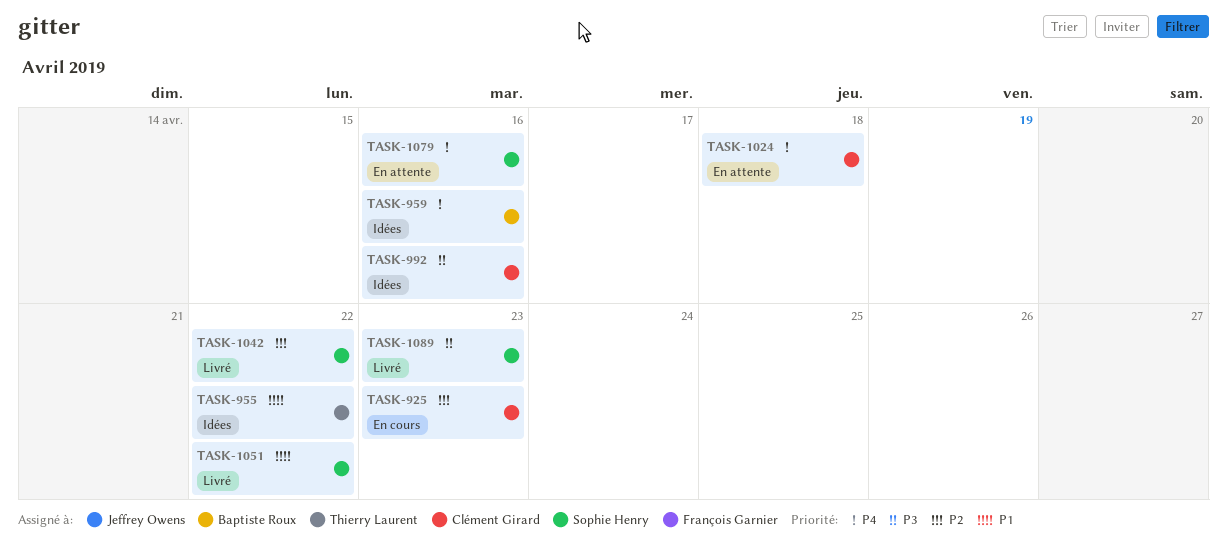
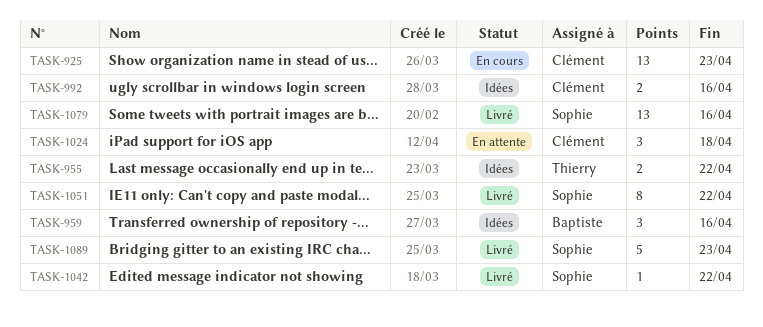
TASK-1079, status: En attente -> Livré

